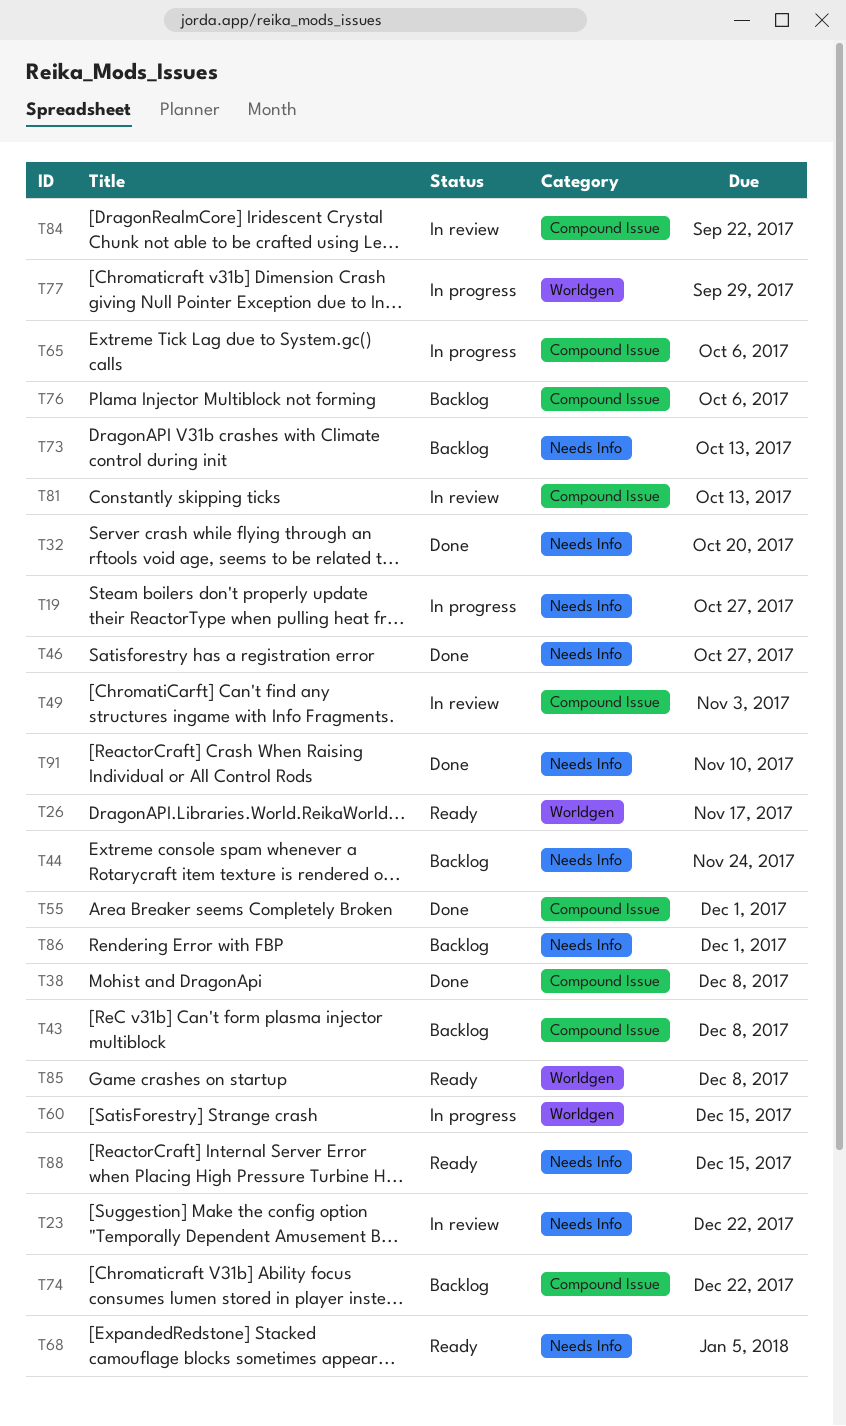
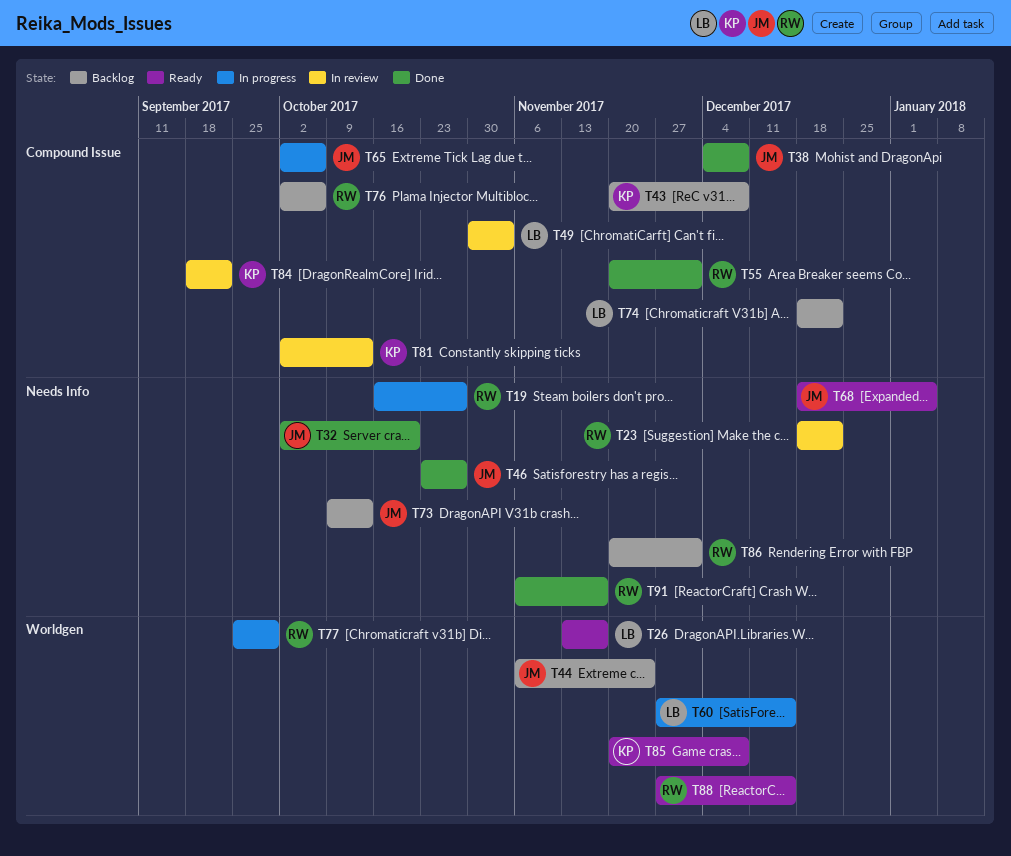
T44, label: Needs Info -> Worldgen
T88, label: Needs Info -> Worldgen
T91, due: Nov 10 -> Nov 17

